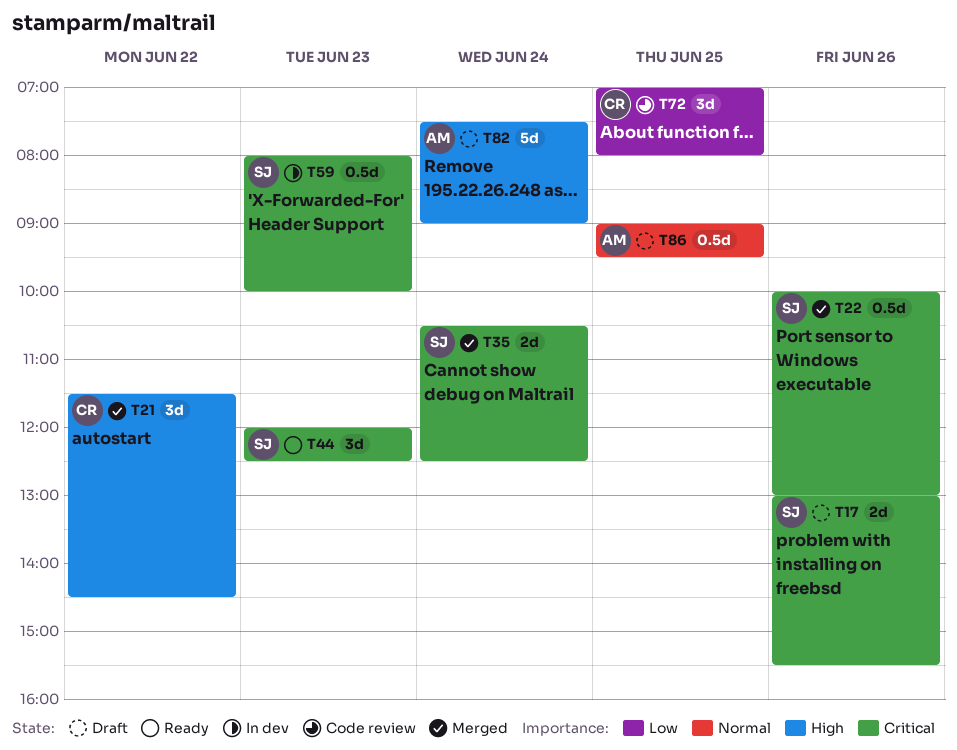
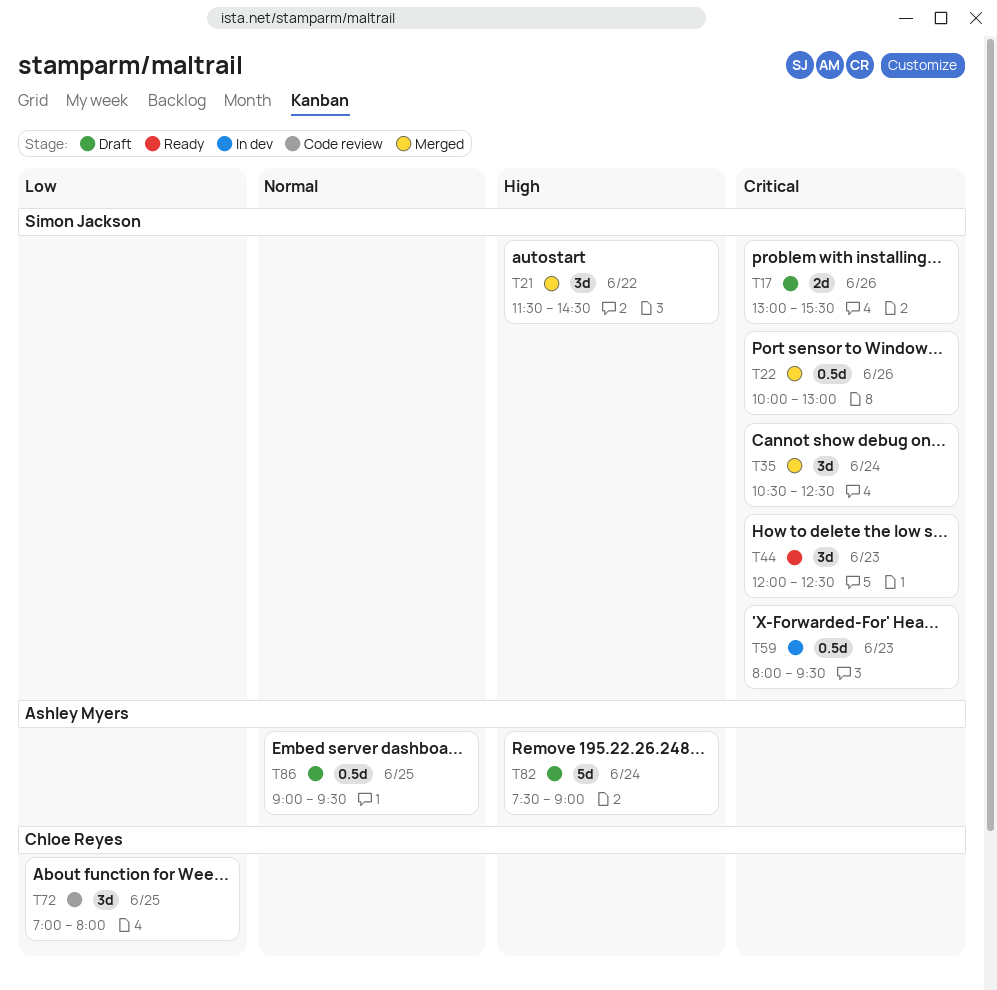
T21, owner: Chloe Reyes -> Simon Jackson
T35, estimate: 2d -> 3d
T59, ends: 10:00 -> 09:30

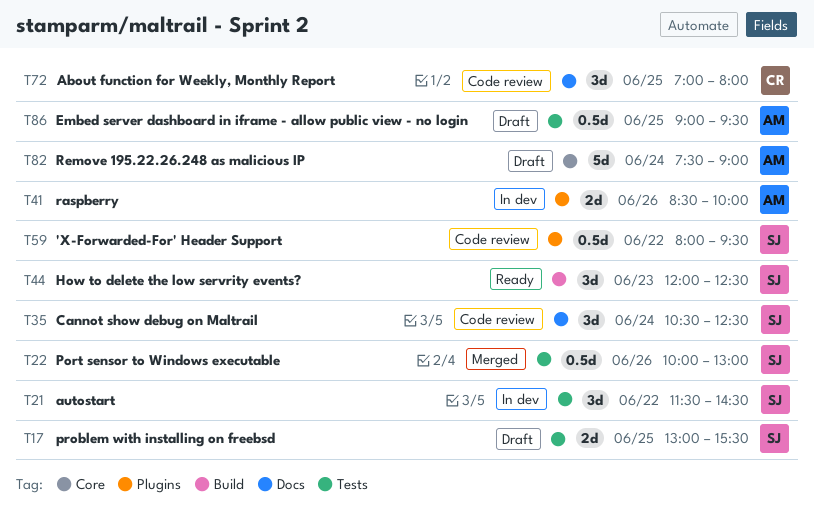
T17, day: Jun 26 -> Jun 25
T21, status: Merged -> In dev
T35, status: Merged -> Code review
T41: none -> present
T59, status: In dev -> Code review
T59, day: Jun 23 -> Jun 22

